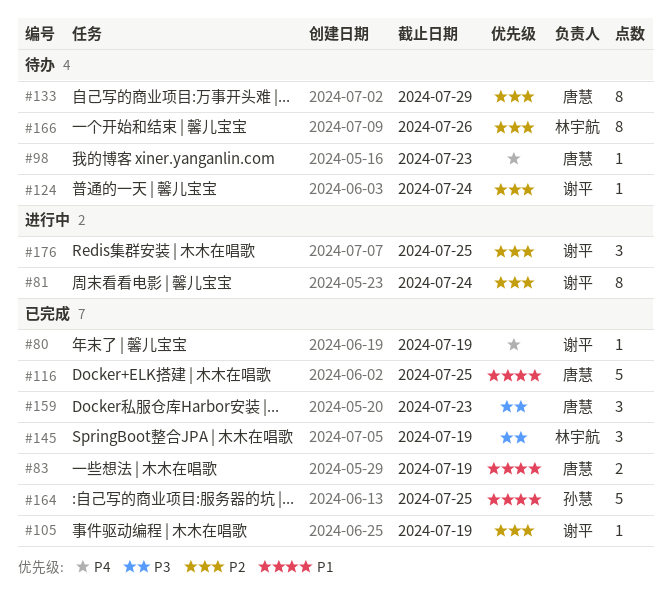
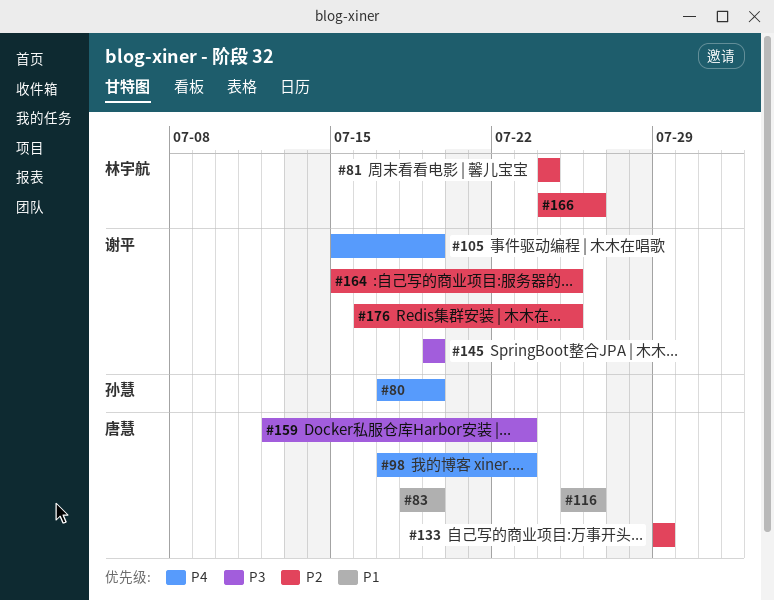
#80, owner: 谢平 -> 孙慧
#81, owner: 谢平 -> 林宇航
#105, priority: P2 -> P4
#116, due: Jul 25 -> Jul 26
#124: present -> none
#145, owner: 林宇航 -> 谢平
#164, owner: 孙慧 -> 谢平
#164, priority: P1 -> P2

